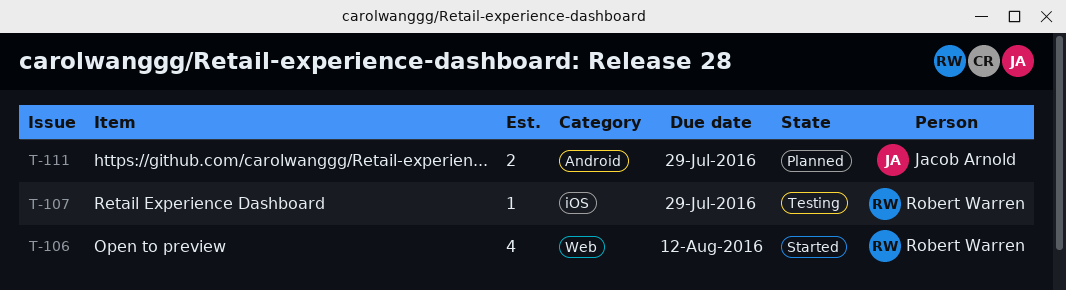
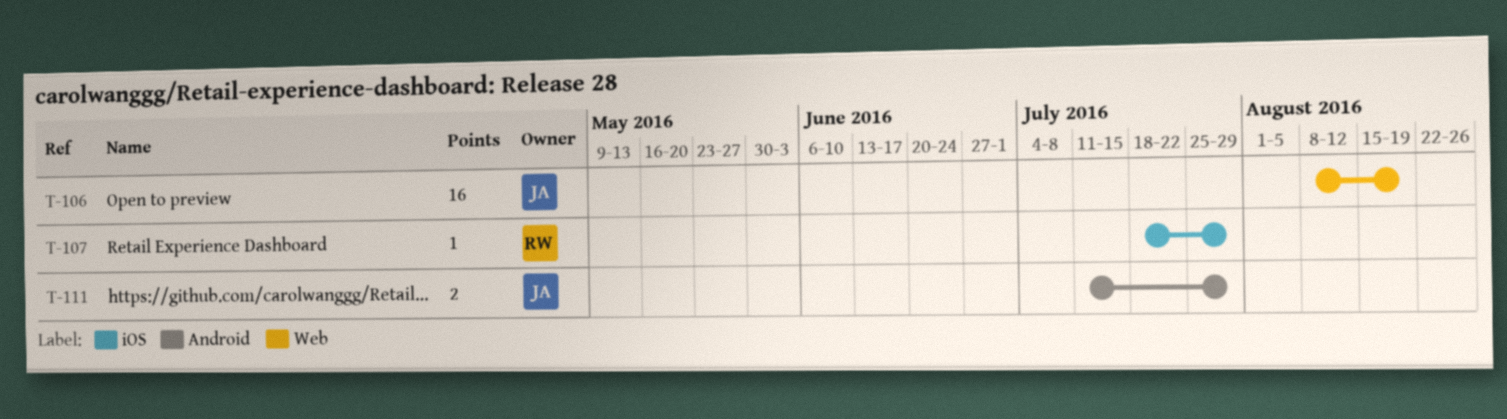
T-106, owner: Robert Warren -> Jacob Arnold
T-106, estimate: 4 -> 16
T-106, due: Aug 12 -> Aug 19

